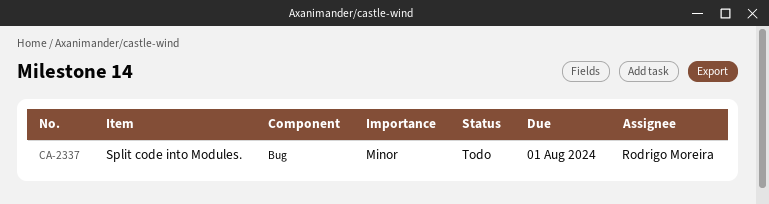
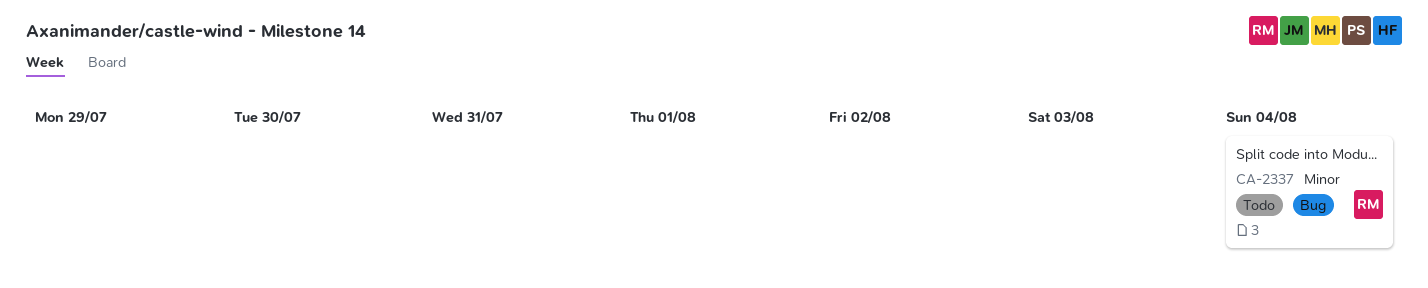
CA-2337, due: Aug 1 -> Aug 4

